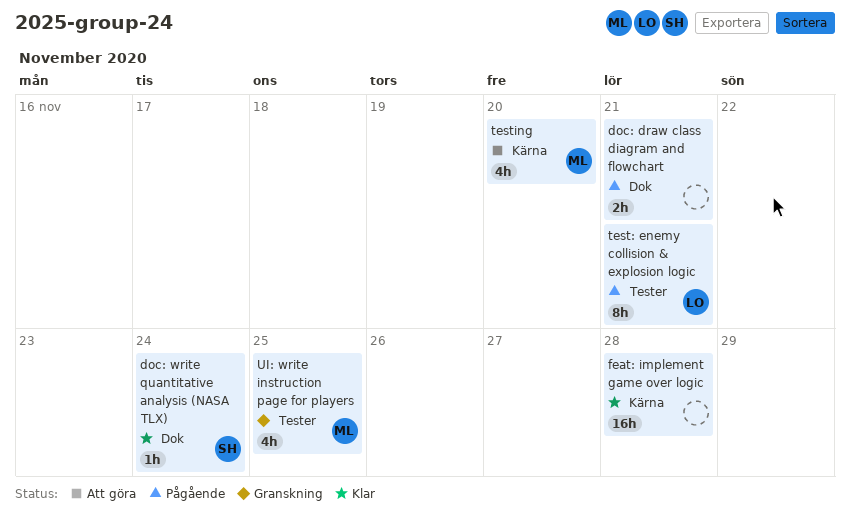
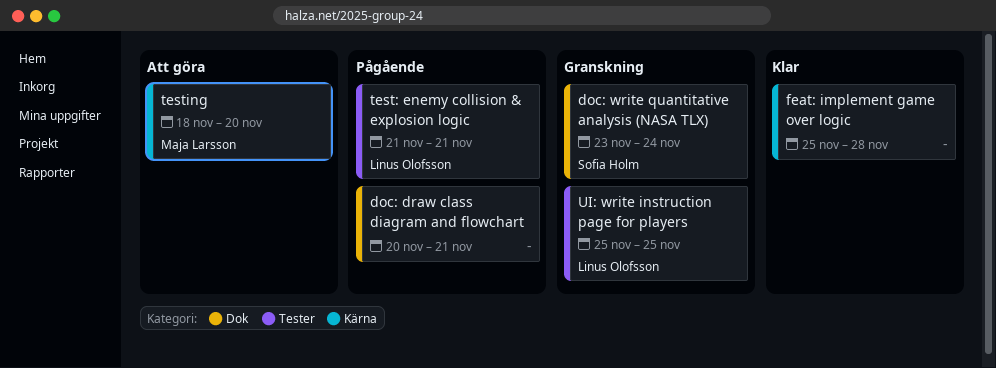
doc: write quantitative analysis (NASA TLX), status: Klar -> Granskning
UI: write instruction page for players, owner: Maja Larsson -> Linus Olofsson

